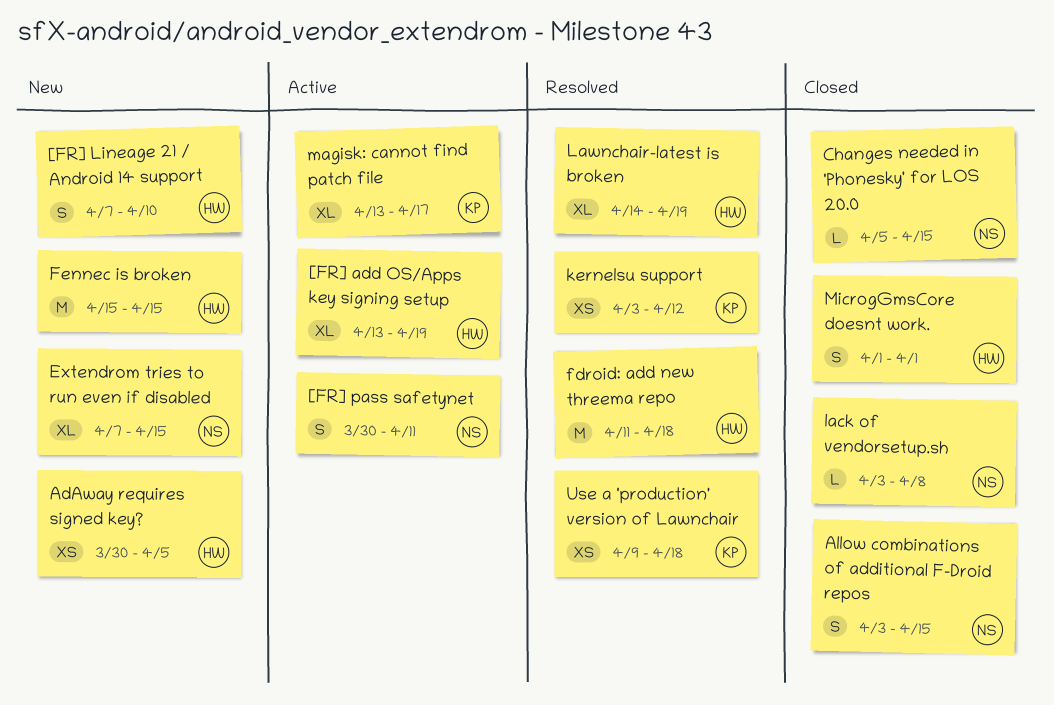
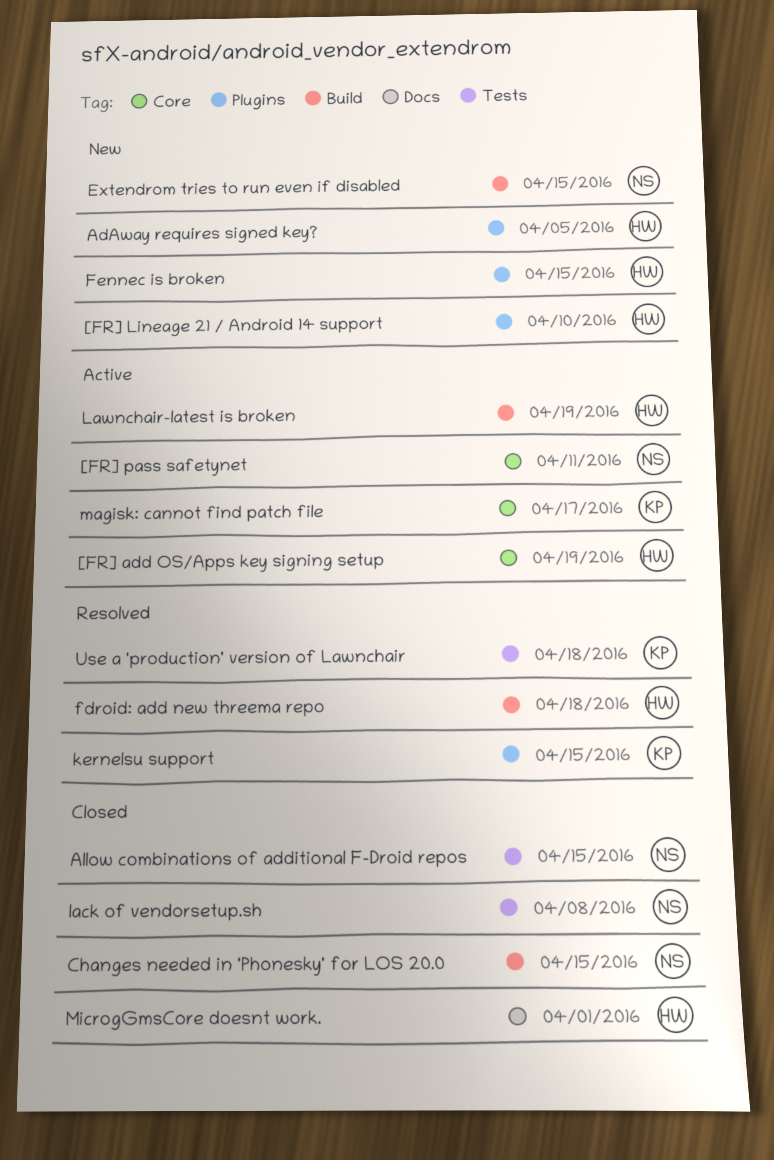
kernelsu support, due: Apr 12 -> Apr 15
Lawnchair-latest is broken, status: Resolved -> Active

